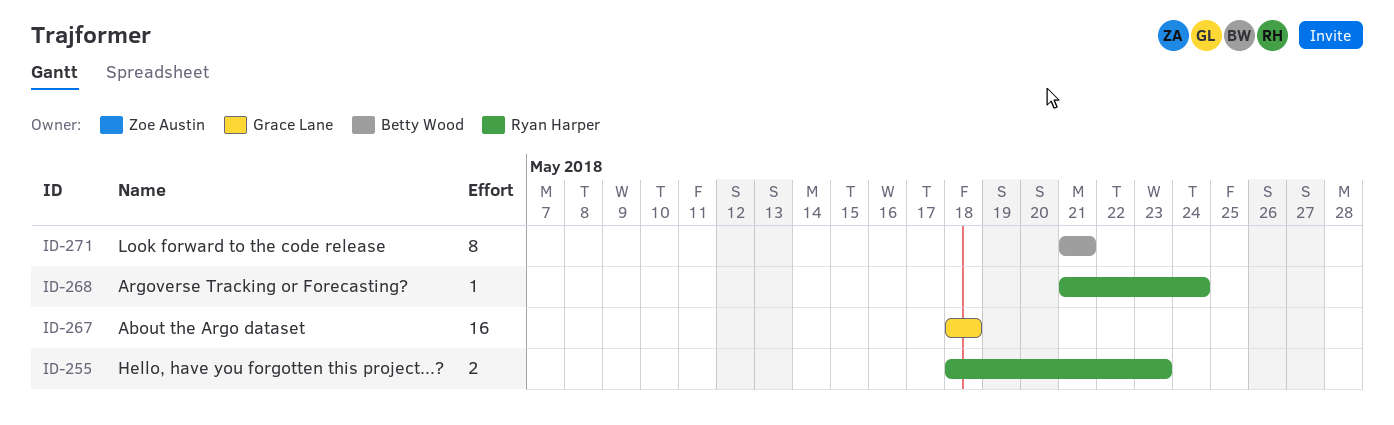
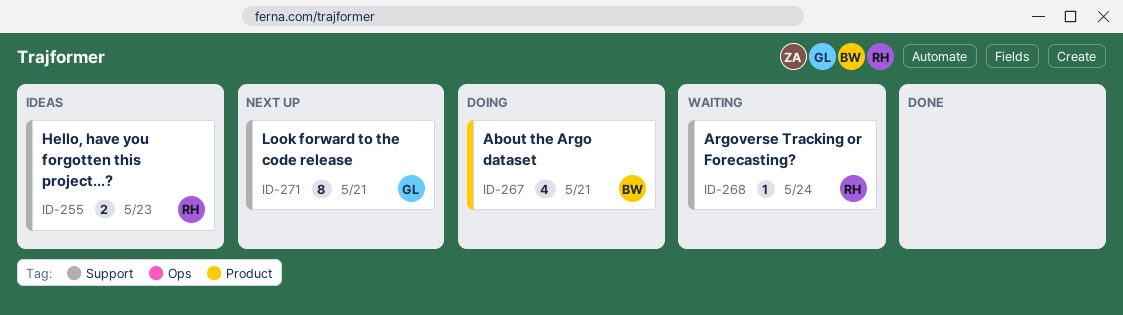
ID-267, owner: Grace Lane -> Betty Wood
ID-267, estimate: 16 -> 4
ID-267, due: May 18 -> May 21
ID-271, owner: Betty Wood -> Grace Lane

